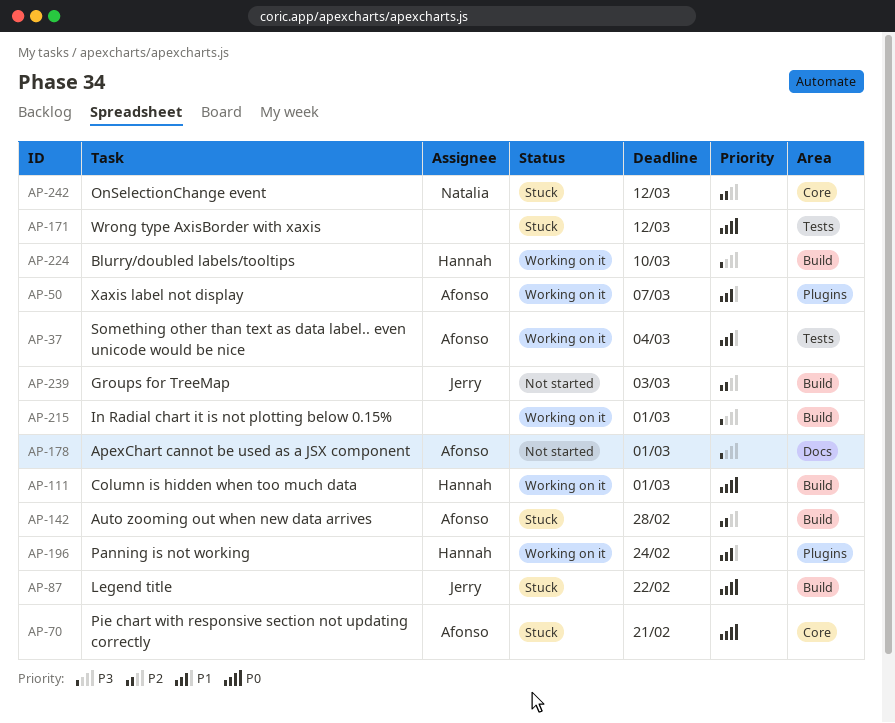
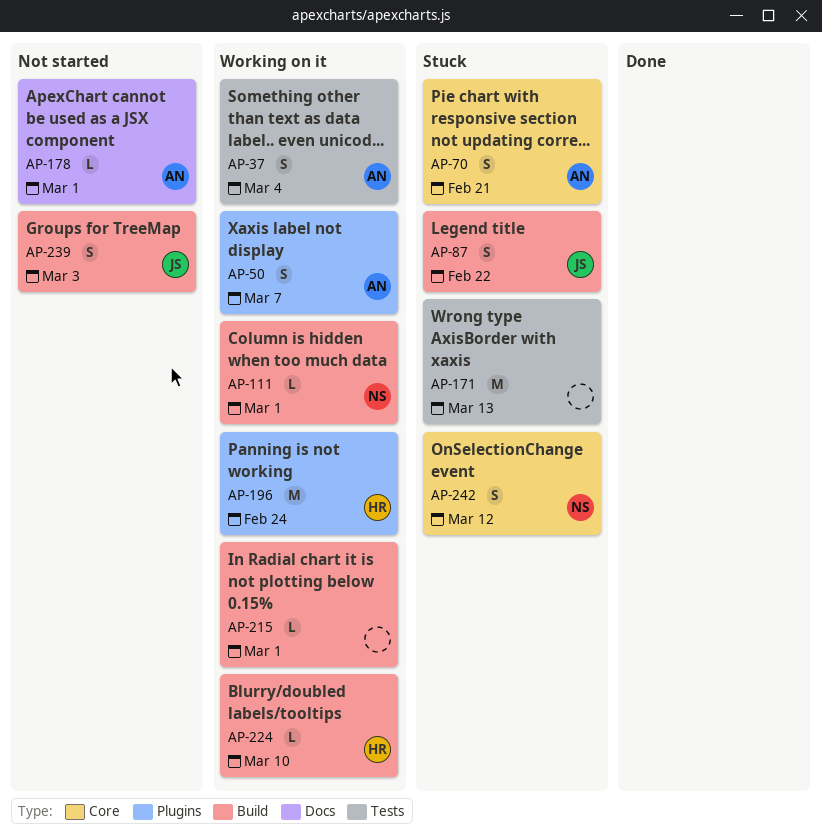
AP-111, owner: Hannah -> Natalia
AP-142: present -> none
AP-171, due: Mar 12 -> Mar 13

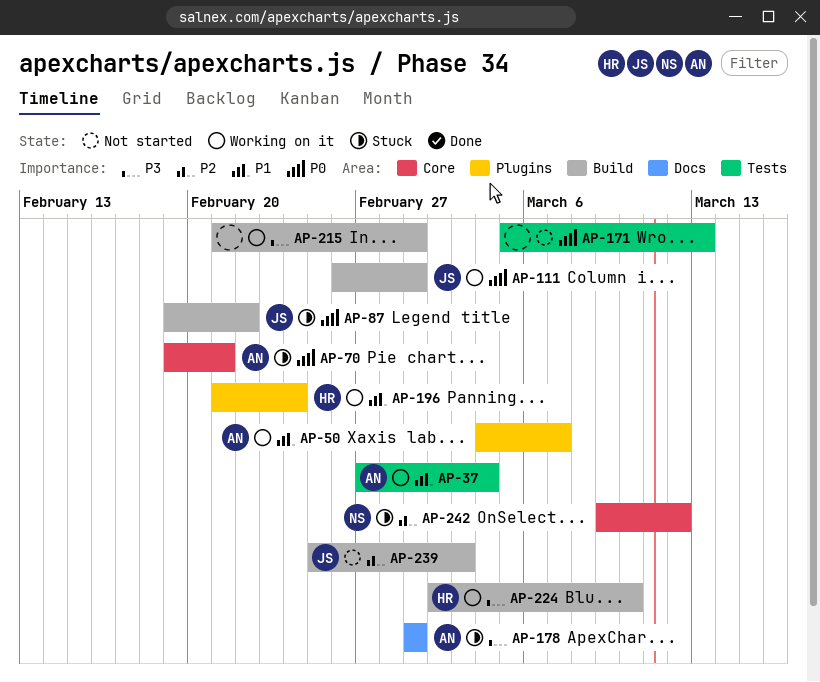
AP-111, owner: NS -> JS
AP-171, status: Stuck -> Not started
AP-178, status: Not started -> Stuck

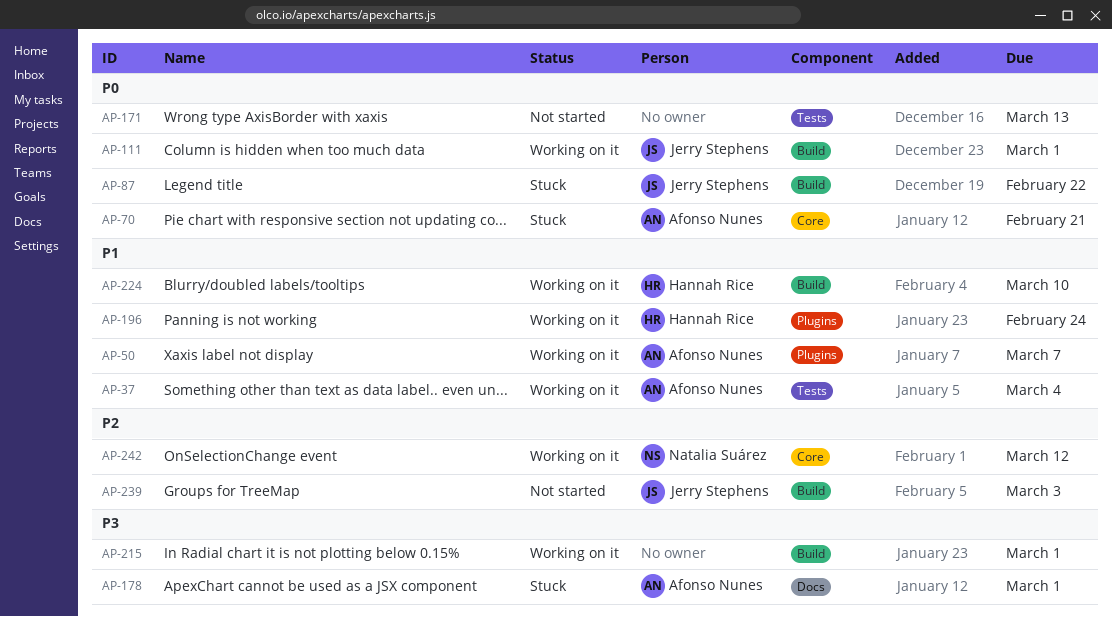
AP-224, priority: P3 -> P1
AP-242, status: Stuck -> Working on it

